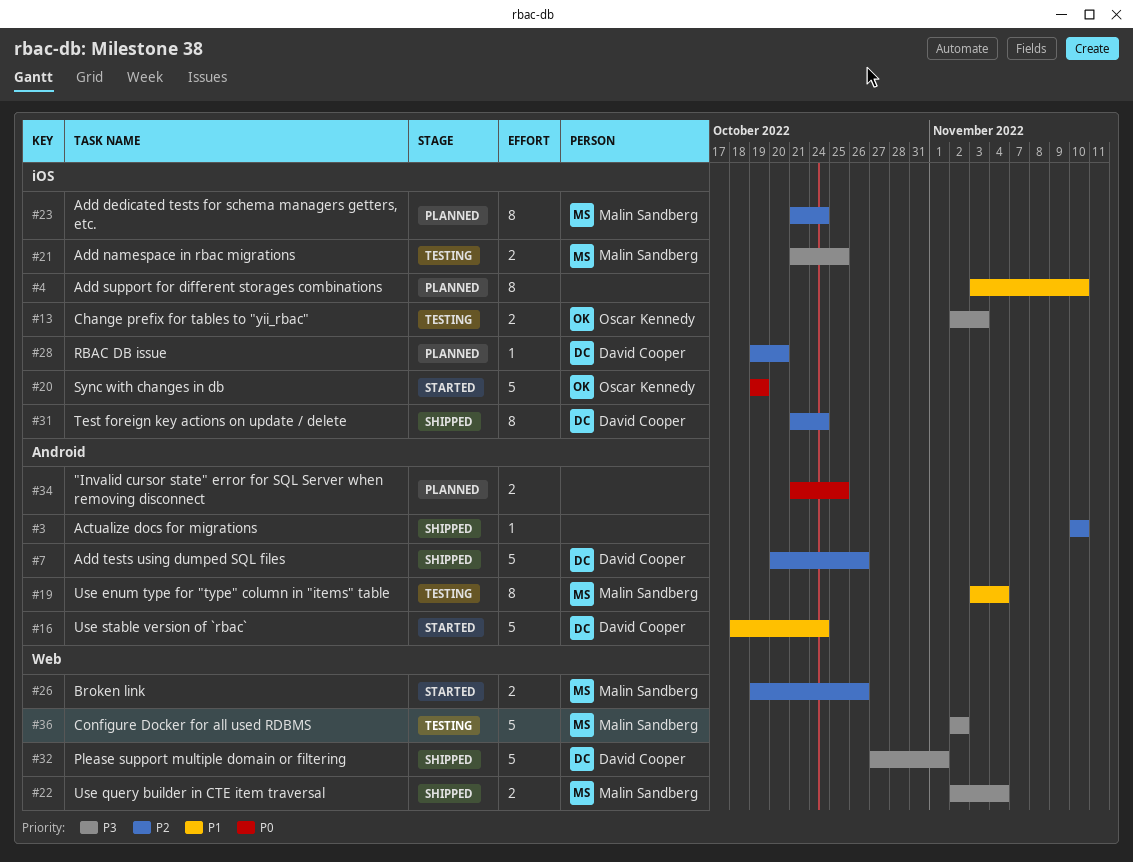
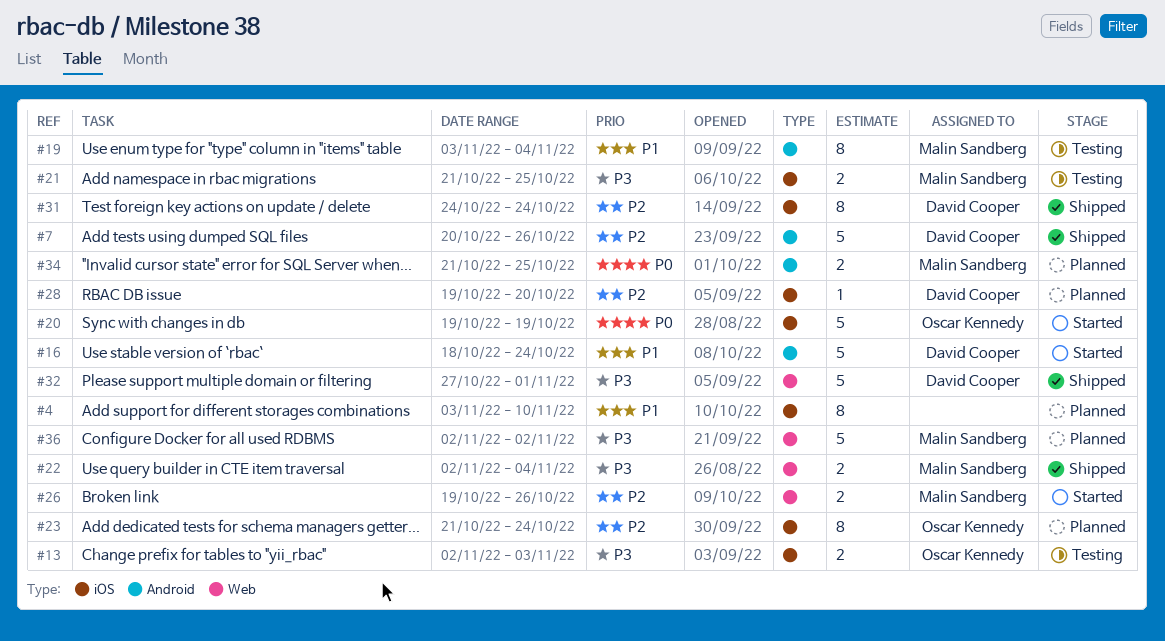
#3: present -> none
#23, owner: Malin Sandberg -> Oscar Kennedy
#31, start: Oct 21 -> Oct 24
#34, owner: none -> Malin Sandberg
#36, status: Testing -> Planned

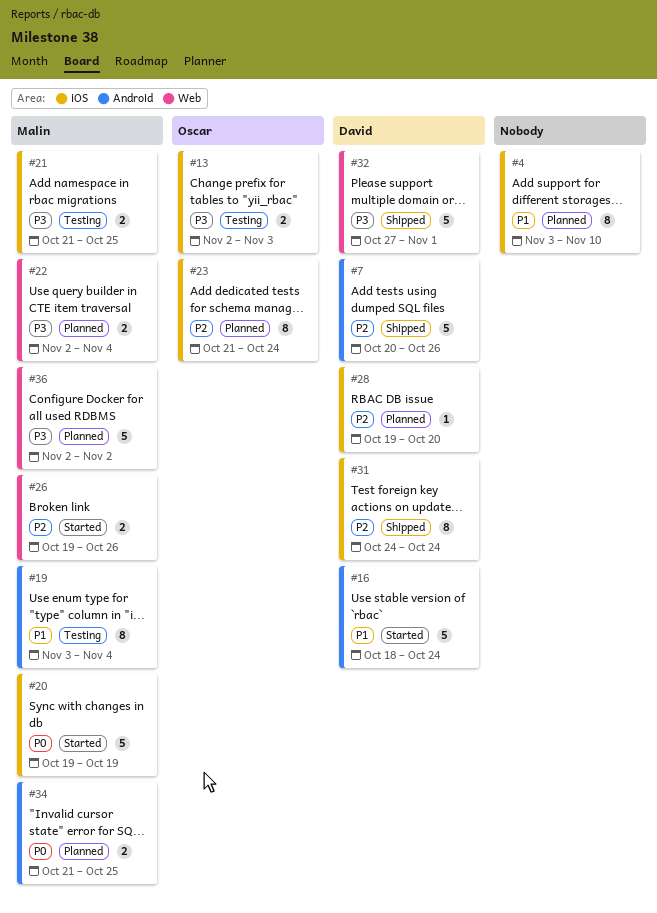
#20, owner: Oscar Kennedy -> Malin Sandberg
#22, status: Shipped -> Planned

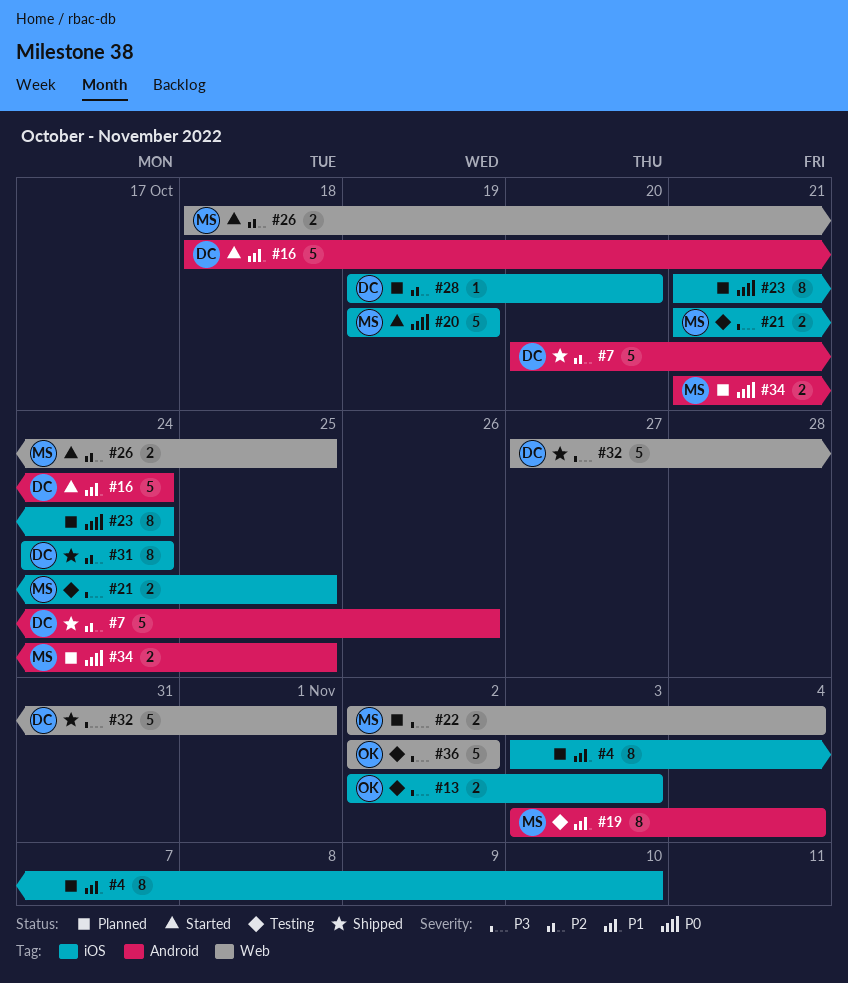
#23, owner: Oscar -> none
#23, priority: P2 -> P0
#26, start: Oct 19 -> Oct 18
#26, due: Oct 26 -> Oct 25
#36, status: Planned -> Testing
#36, owner: Malin -> Oscar

